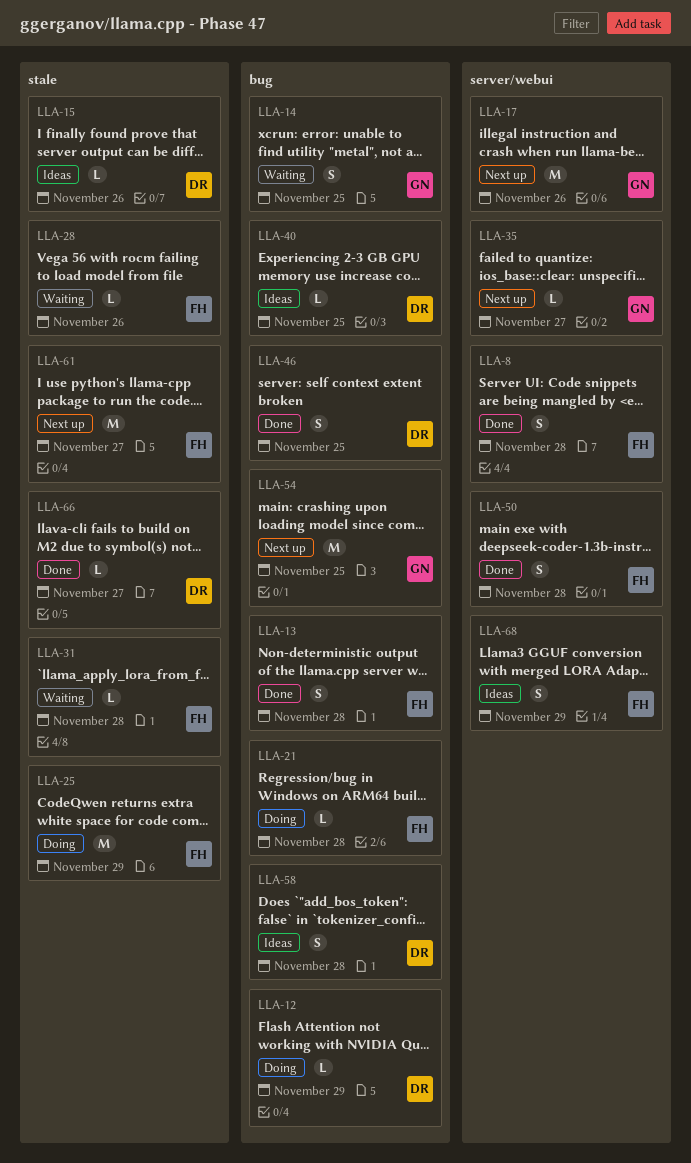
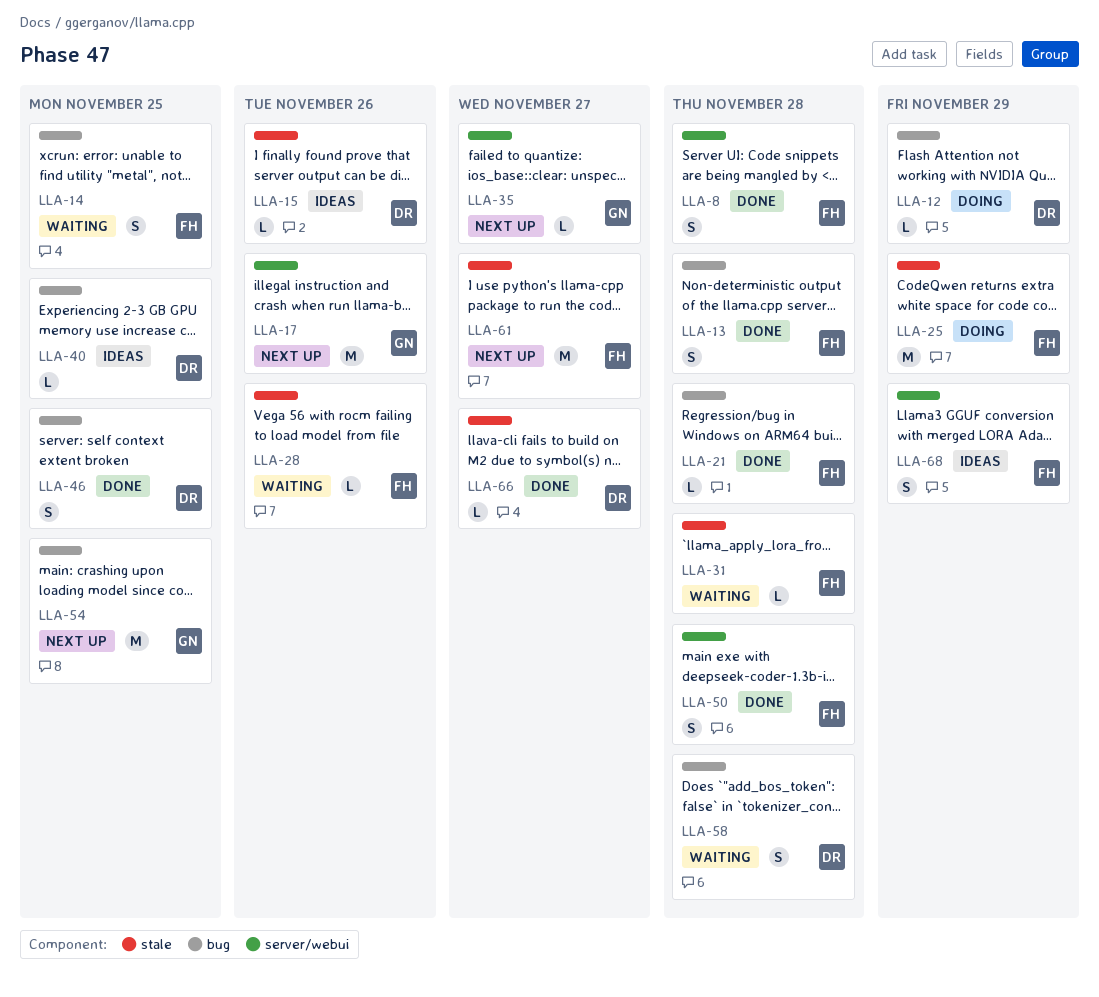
LLA-14, owner: GN -> FH
LLA-21, status: Doing -> Done
LLA-58, status: Ideas -> Waiting

